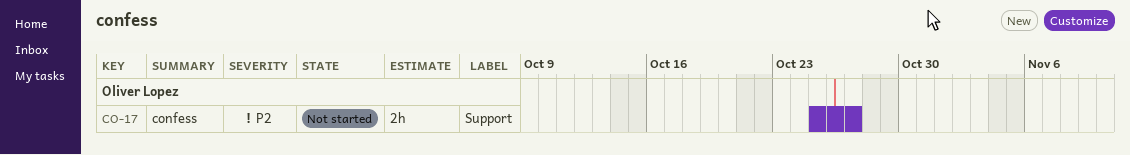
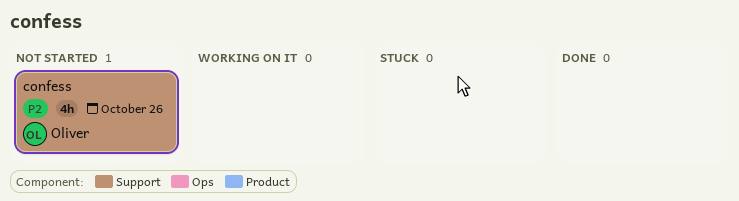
confess, estimate: 2h -> 4h
confess, due: Oct 27 -> Oct 26

